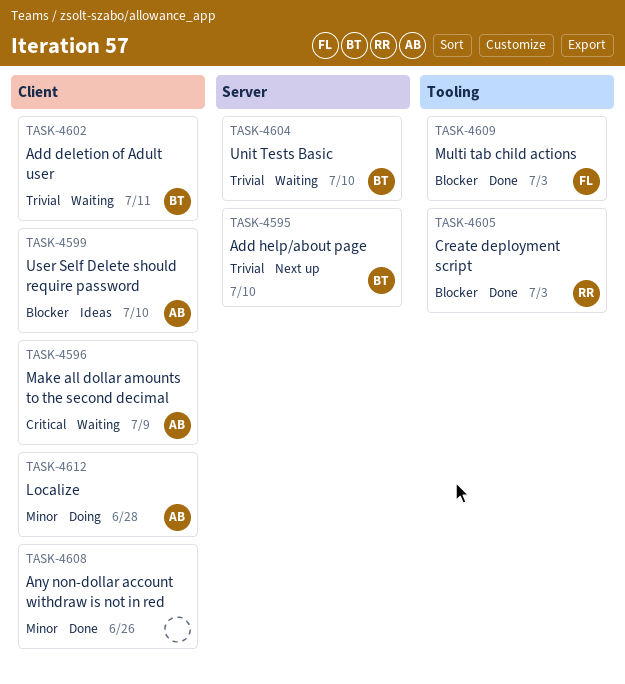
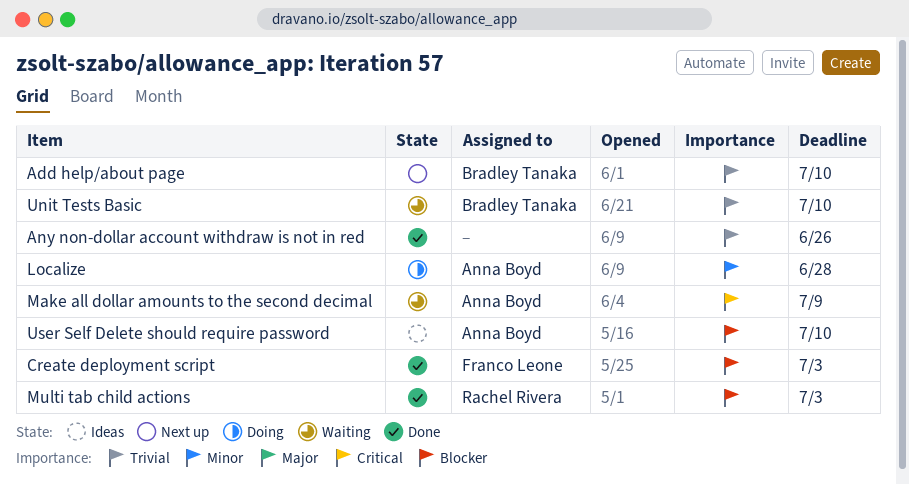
Add deletion of Adult user: present -> none
Any non-dollar account withdraw is not in red, priority: Minor -> Trivial
Create deployment script, owner: Rachel Rivera -> Franco Leone
Multi tab child actions, owner: Franco Leone -> Rachel Rivera

